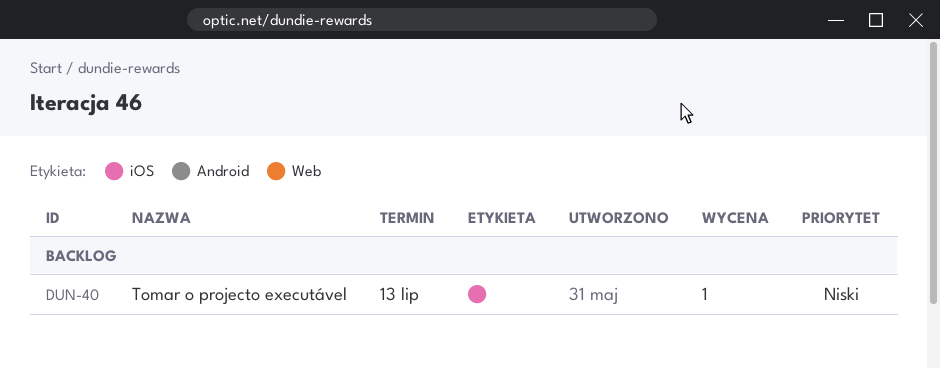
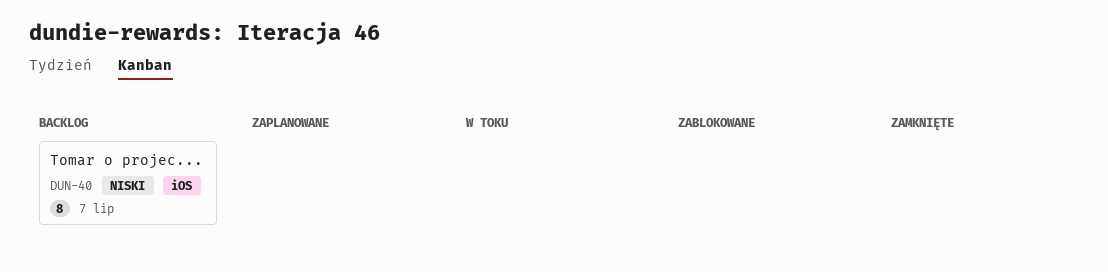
DUN-40, estimate: 1 -> 8
DUN-40, due: Jul 13 -> Jul 7

